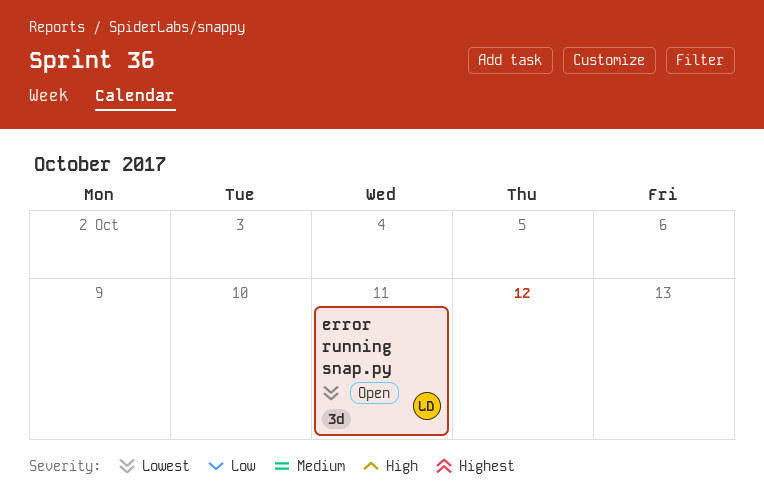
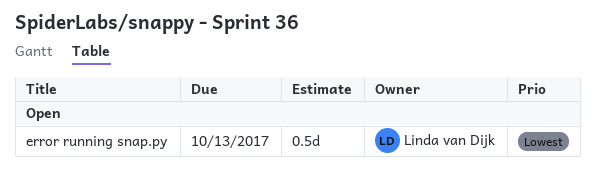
error running snap.py, estimate: 3d -> 0.5d
error running snap.py, due: Oct 11 -> Oct 13

